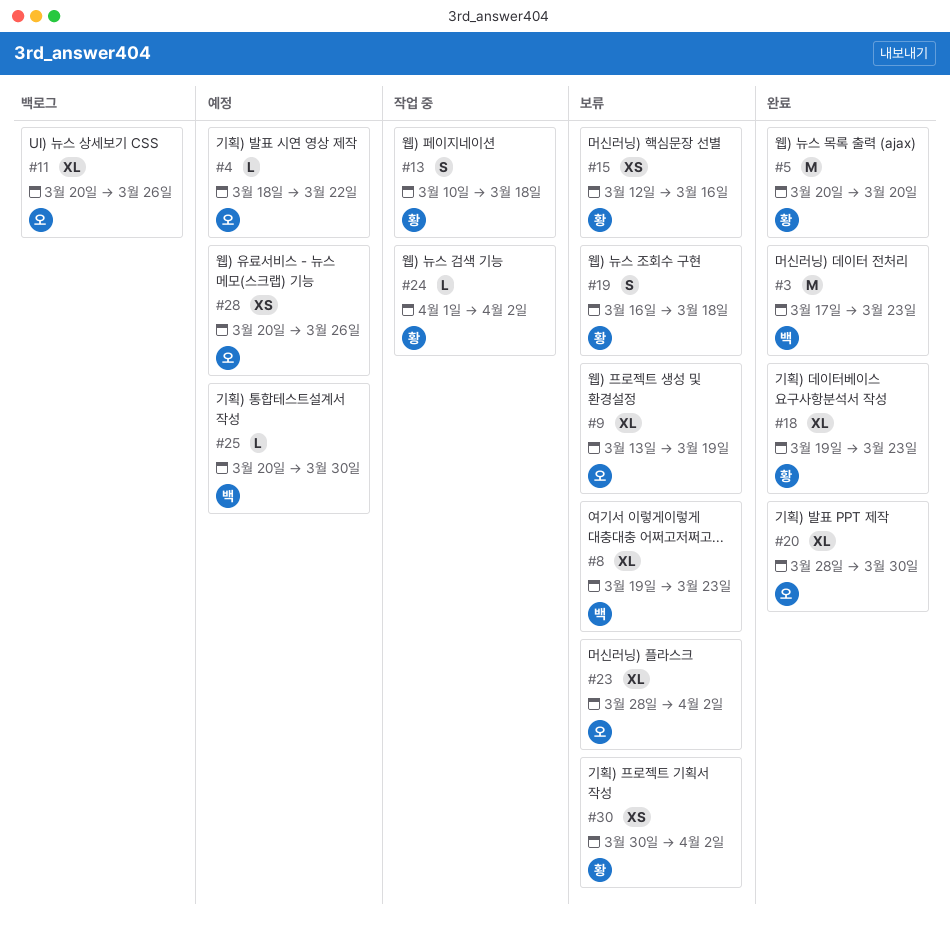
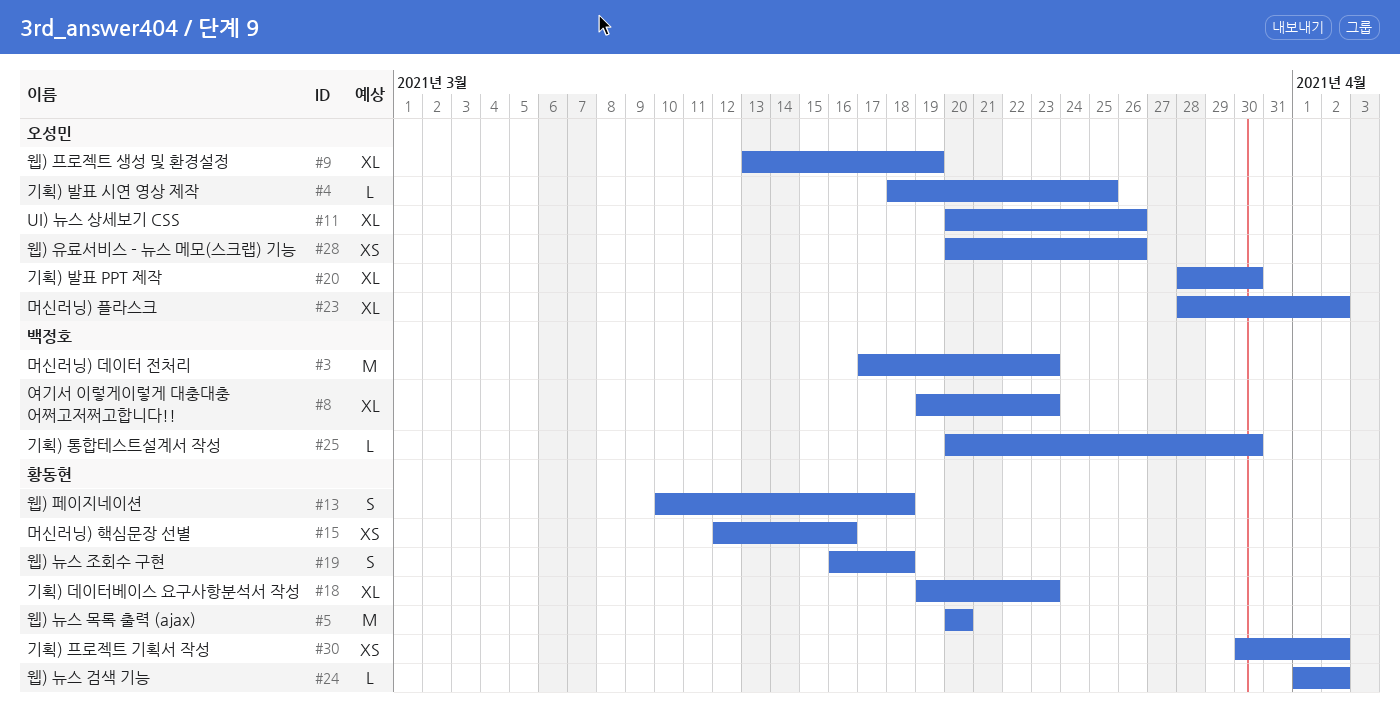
#4, due: Mar 22 -> Mar 25

